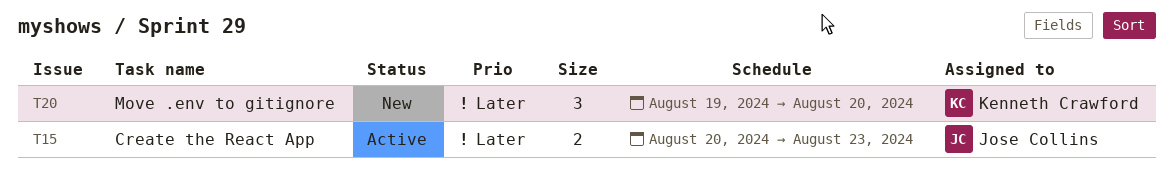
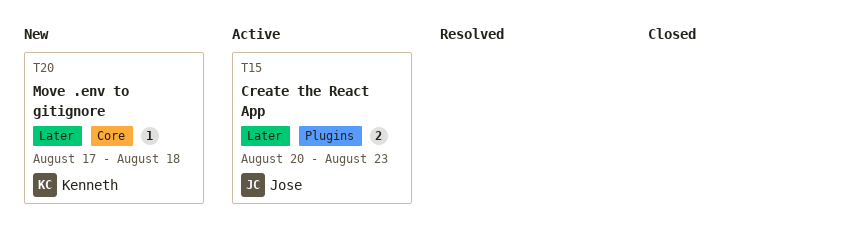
T20, estimate: 3 -> 1
T20, start: Aug 19 -> Aug 17
T20, due: Aug 20 -> Aug 18

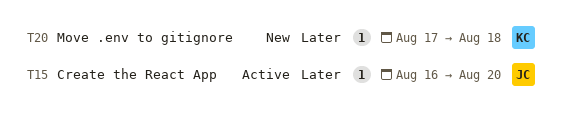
T15, estimate: 2 -> 1
T15, start: Aug 20 -> Aug 16
T15, due: Aug 23 -> Aug 20

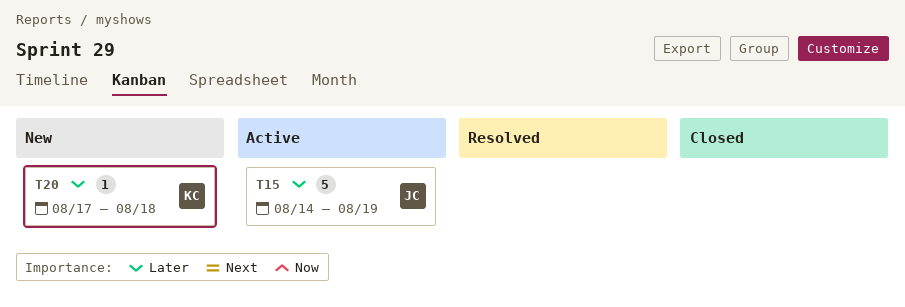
T15, estimate: 1 -> 5
T15, start: Aug 16 -> Aug 14
T15, due: Aug 20 -> Aug 19

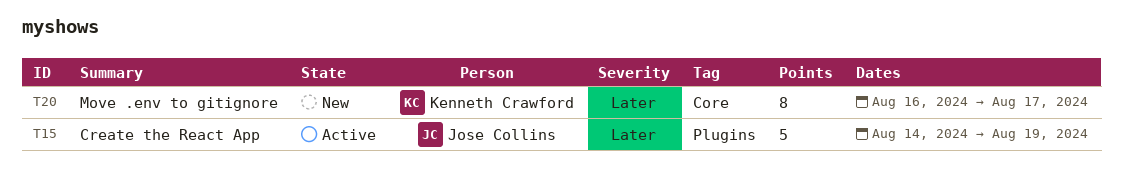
T20, estimate: 1 -> 8
T20, start: Aug 17 -> Aug 16
T20, due: Aug 18 -> Aug 17

